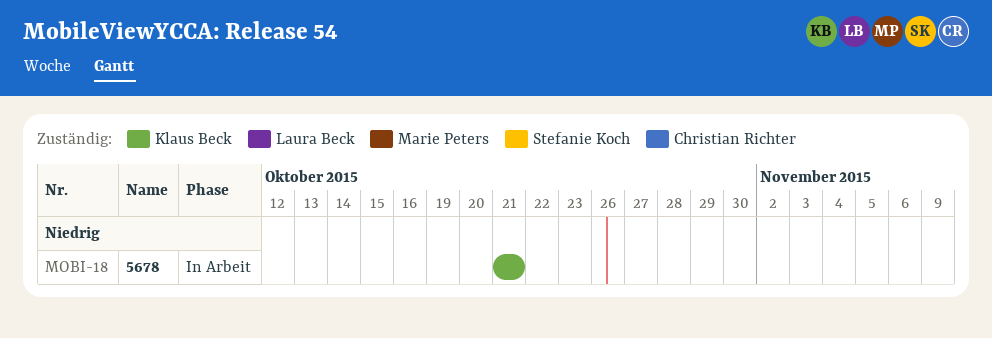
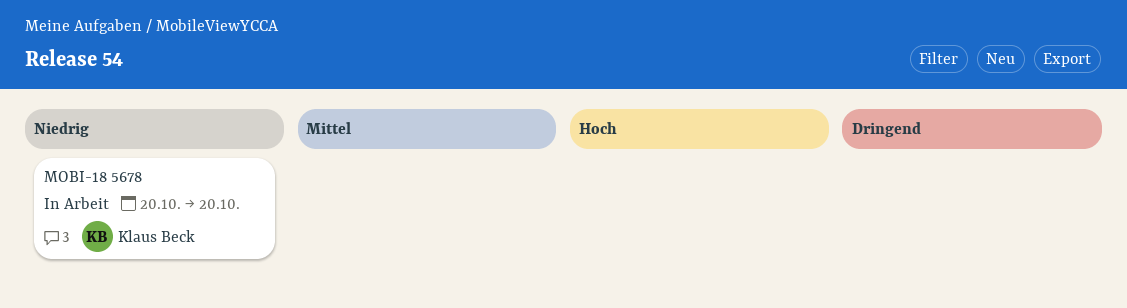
MOBI-18, start: Oct 21 -> Oct 20
MOBI-18, due: Oct 21 -> Oct 20

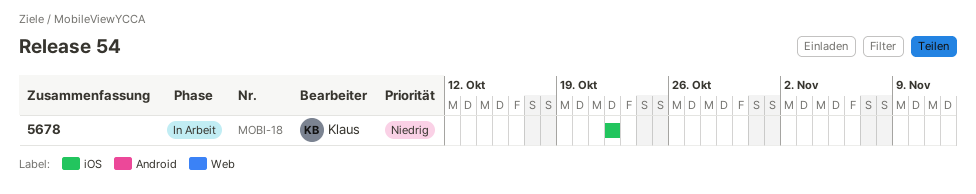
MOBI-18, start: Oct 20 -> Oct 22
MOBI-18, due: Oct 20 -> Oct 22

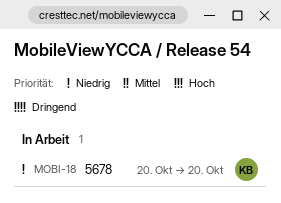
MOBI-18, start: Oct 22 -> Oct 20
MOBI-18, due: Oct 22 -> Oct 20

